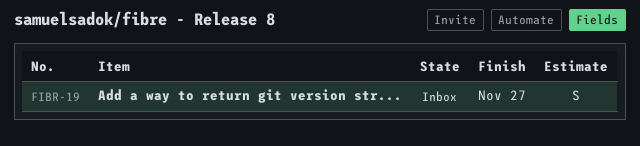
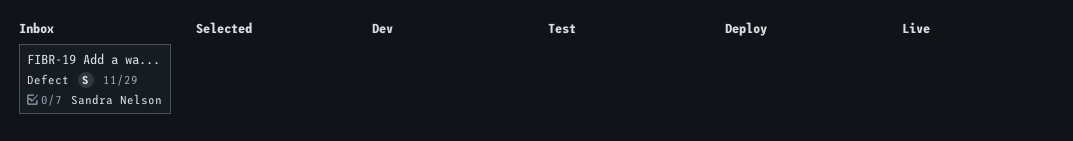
FIBR-19, due: Nov 27 -> Nov 29

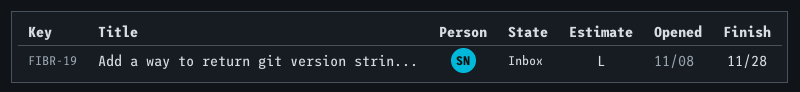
FIBR-19, estimate: S -> L
FIBR-19, due: Nov 29 -> Nov 28

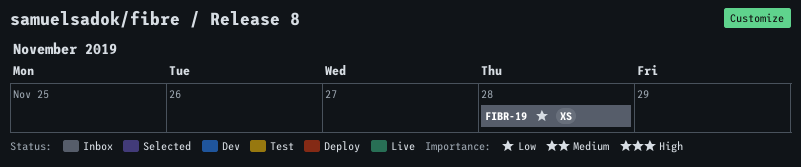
FIBR-19, estimate: L -> XS

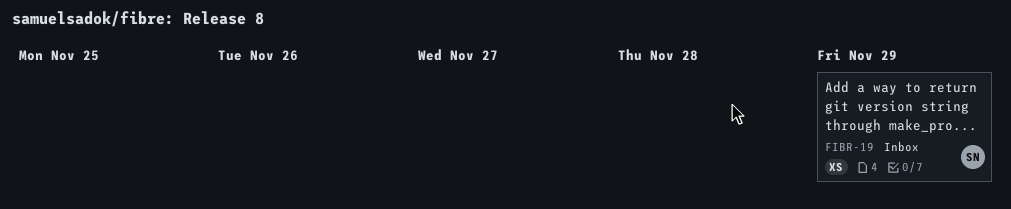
FIBR-19, due: Nov 28 -> Nov 29

